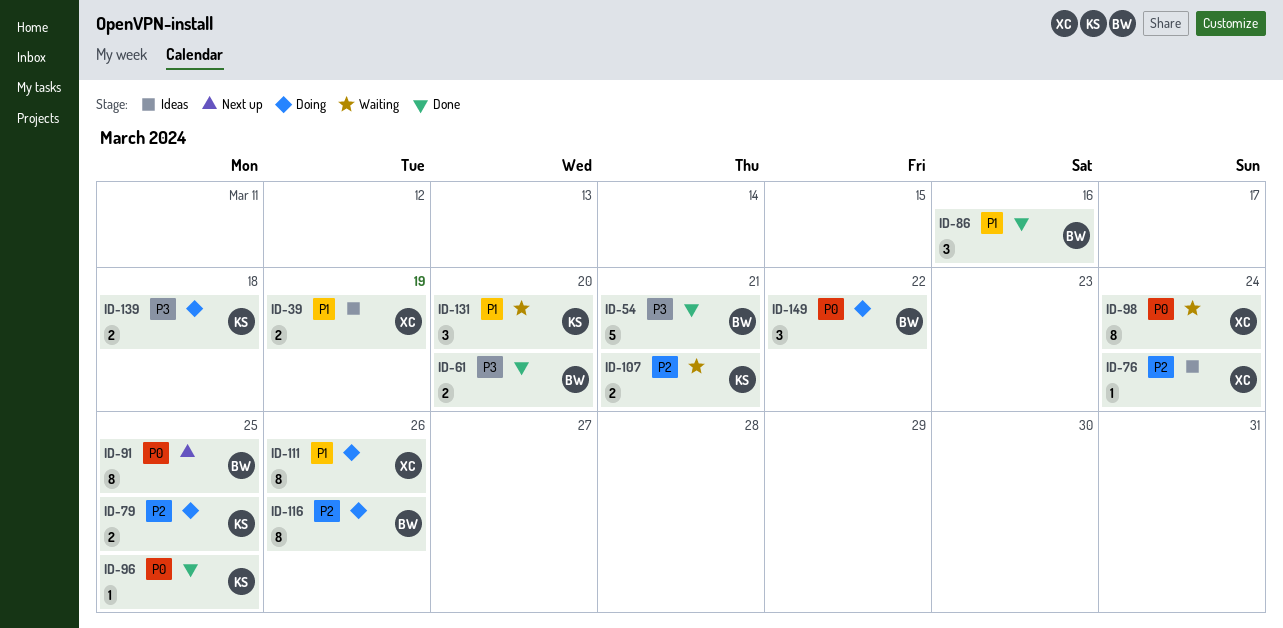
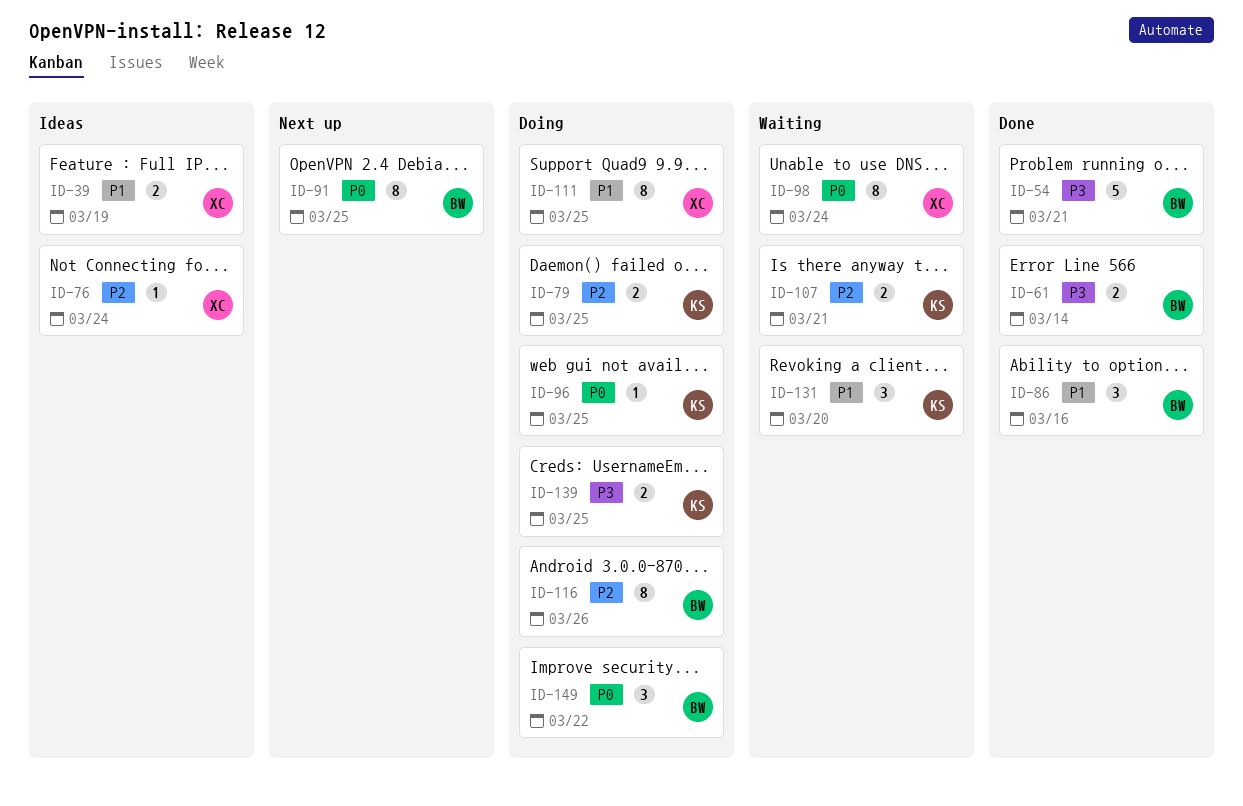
ID-61, due: Mar 20 -> Mar 14
ID-96, status: Done -> Doing
ID-111, due: Mar 26 -> Mar 25
ID-139, due: Mar 18 -> Mar 25

